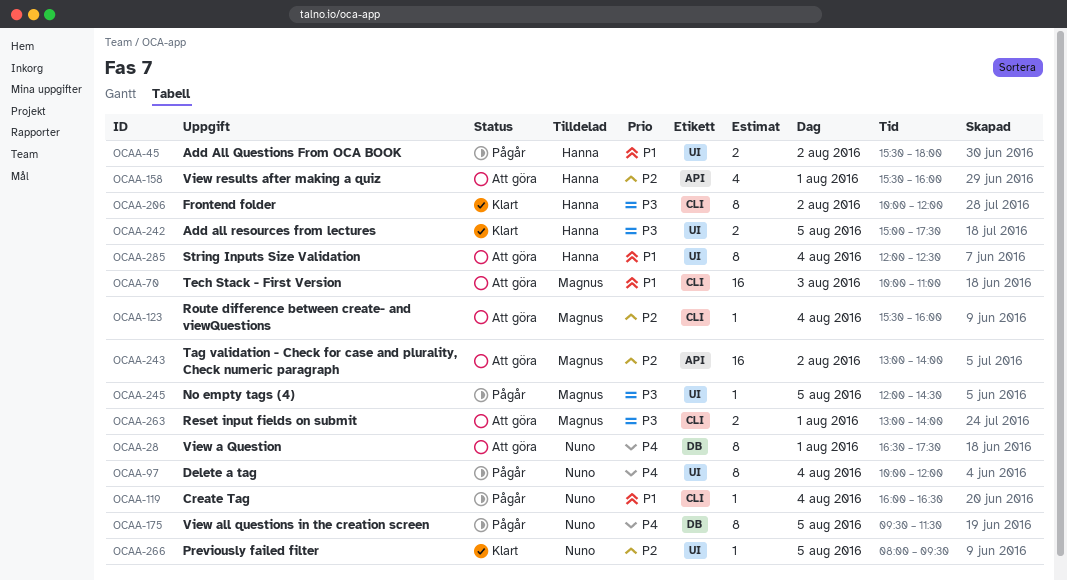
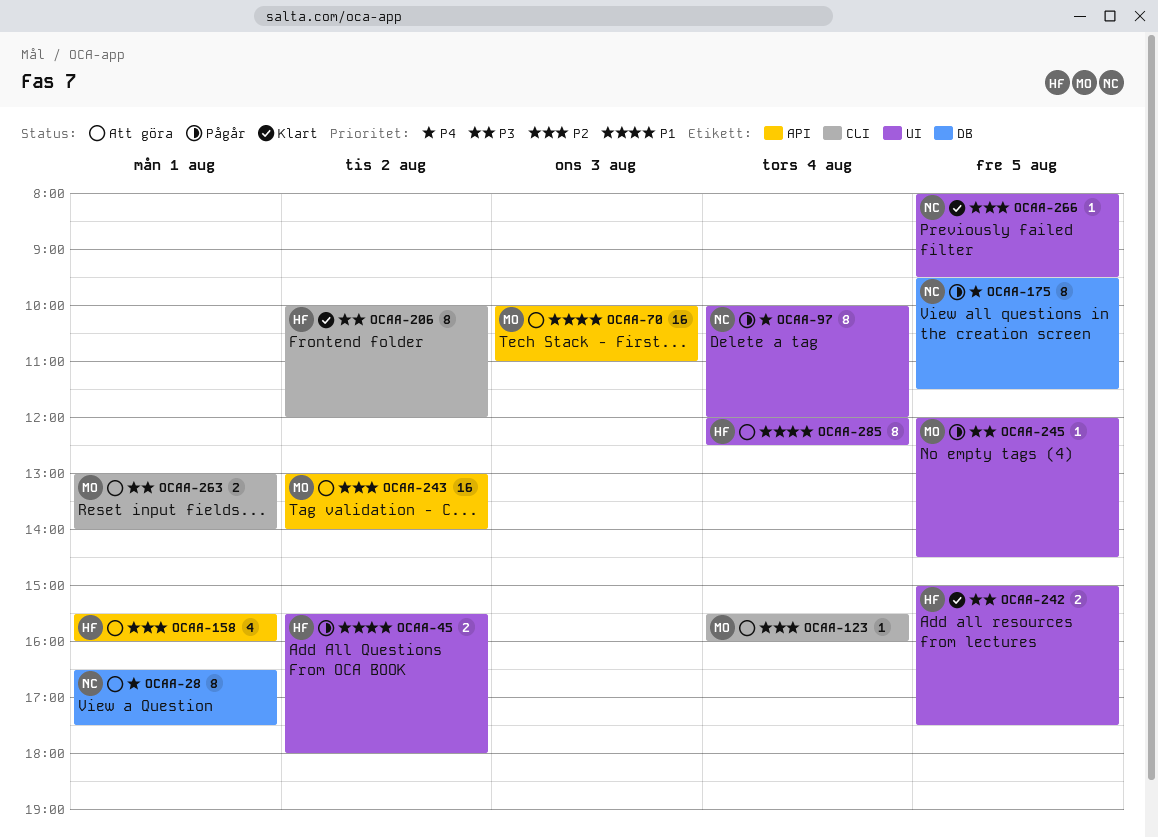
OCAA-70, label: CLI -> API
OCAA-119: present -> none

